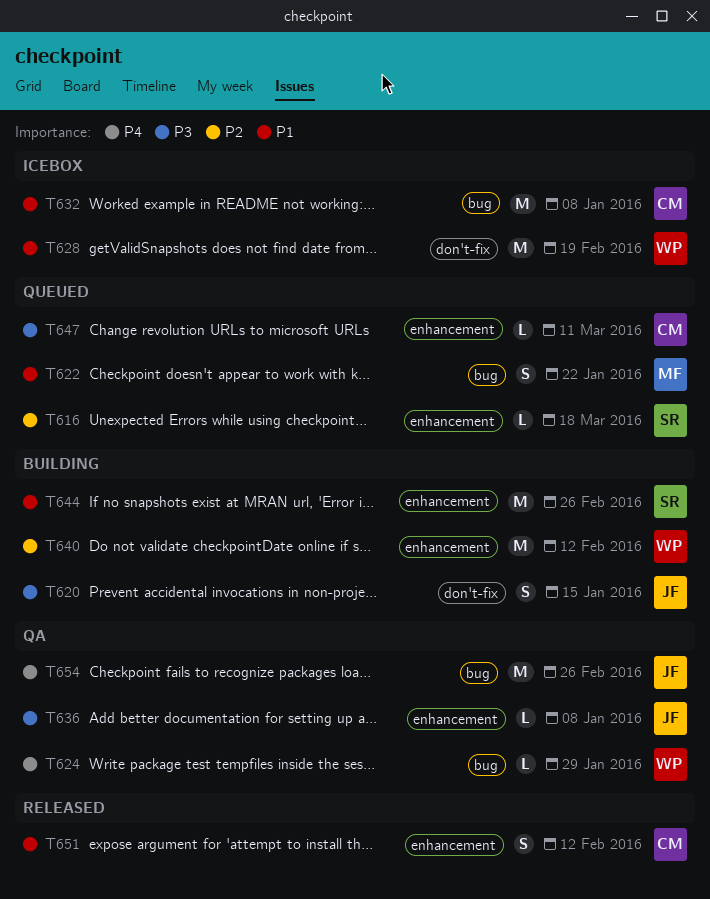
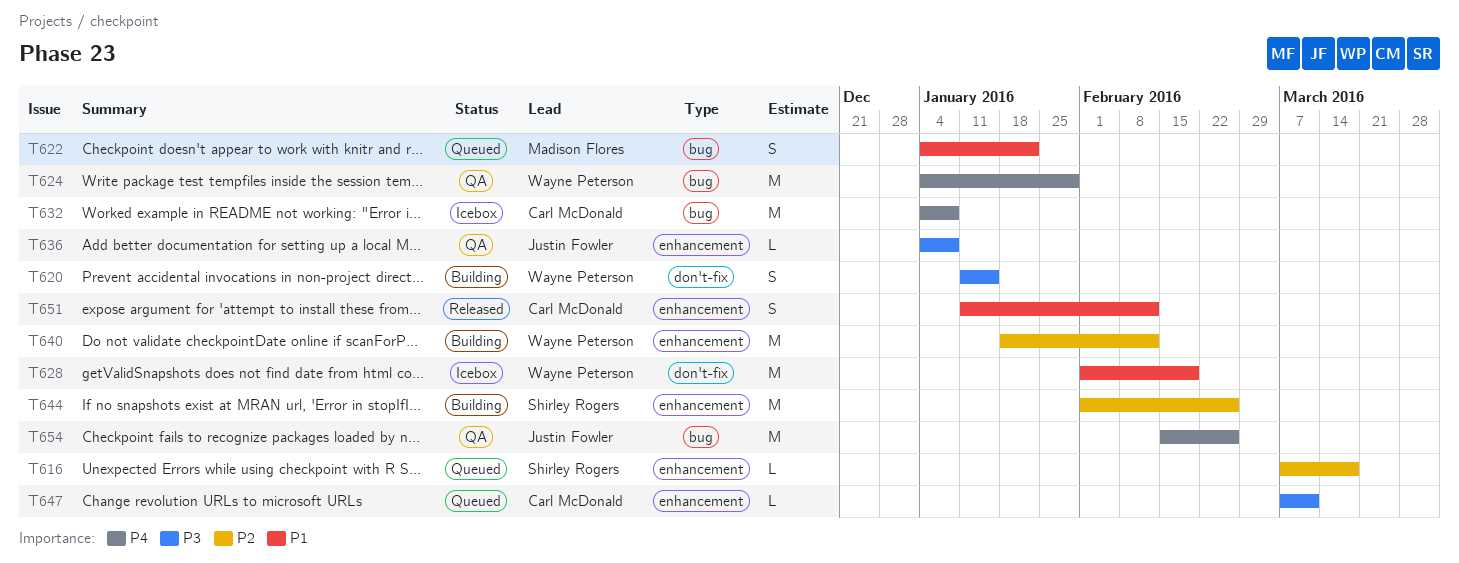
T620, owner: Justin Fowler -> Wayne Peterson
T624, estimate: L -> M
T632, priority: P1 -> P4
T644, priority: P1 -> P2

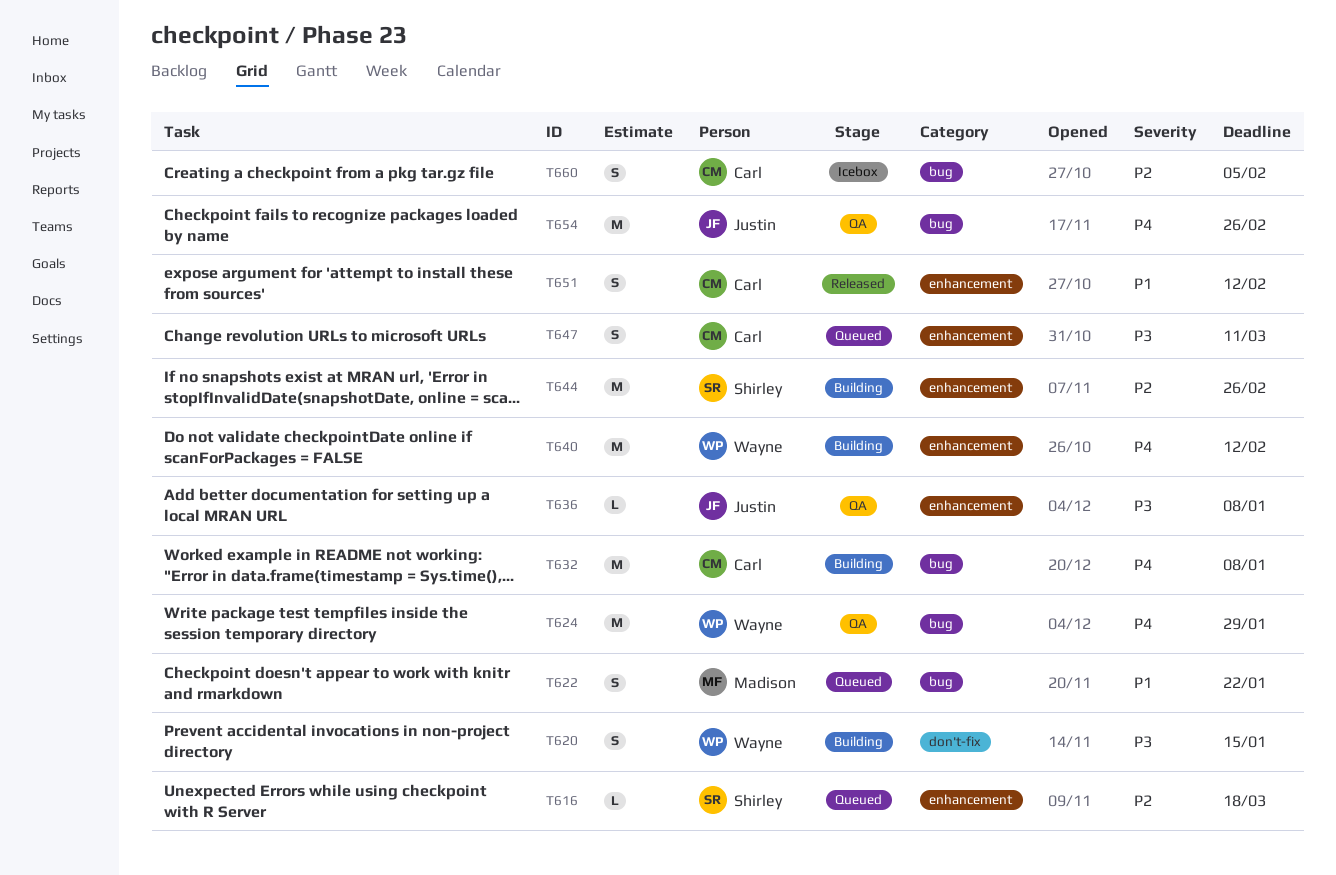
T628: present -> none
T632, status: Icebox -> Building
T640, priority: P2 -> P4
T647, estimate: L -> S
T660: none -> present

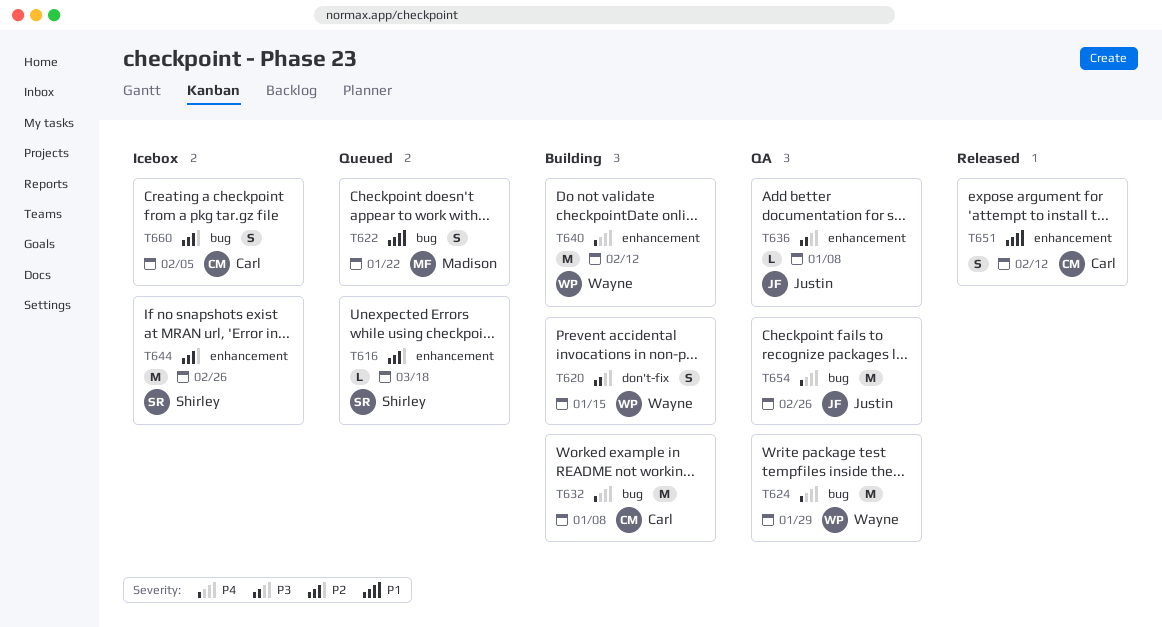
T644, status: Building -> Icebox
T647: present -> none

